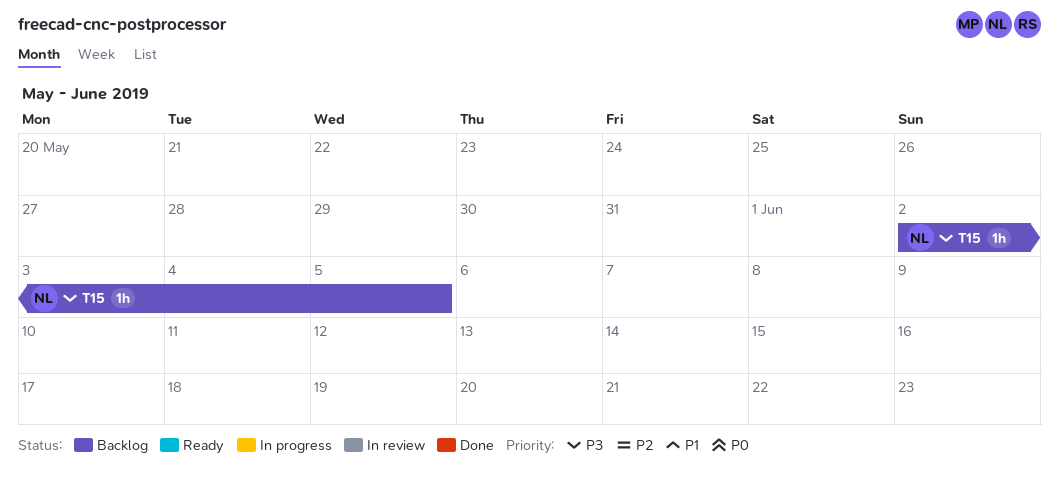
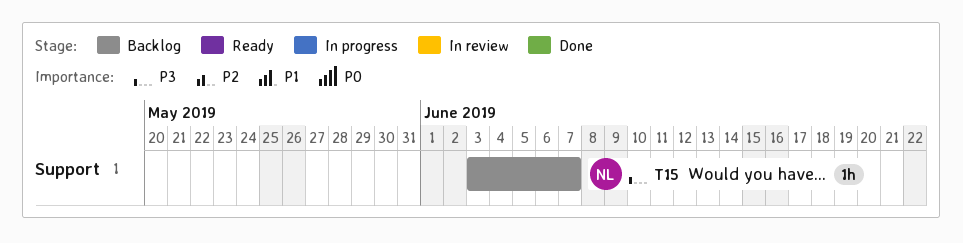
T15, start: Jun 2 -> Jun 3
T15, due: Jun 5 -> Jun 7

